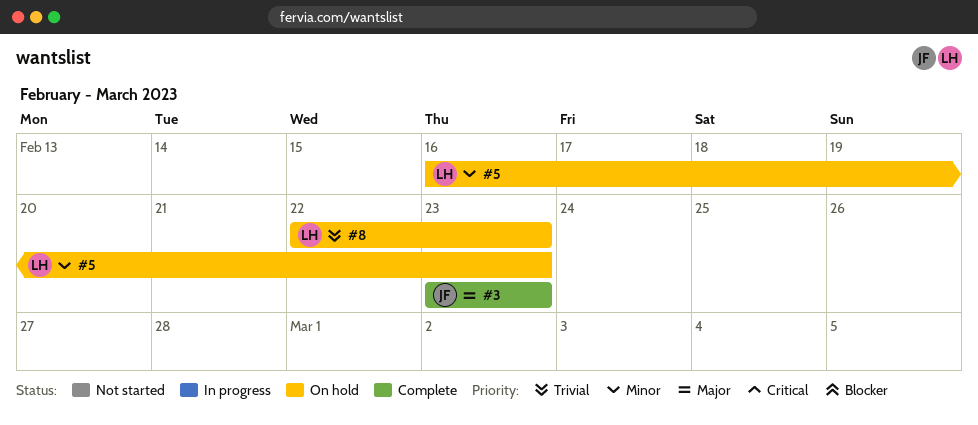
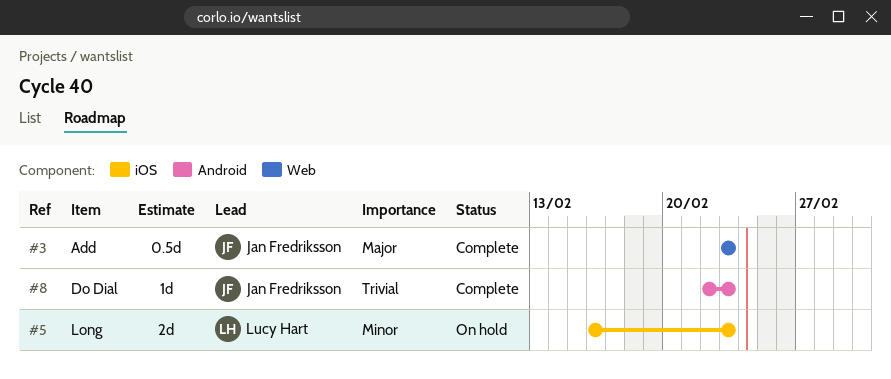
#8, status: On hold -> Complete
#8, owner: Lucy Hart -> Jan Fredriksson

